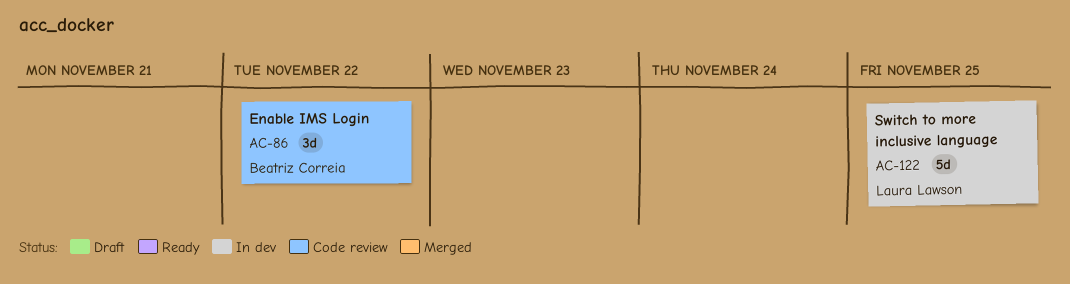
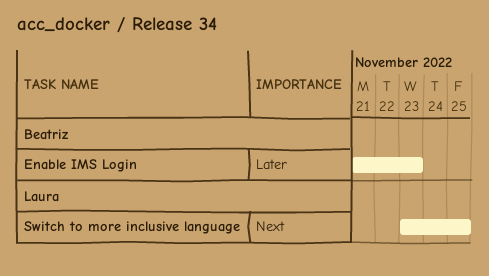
Enable IMS Login, due: Nov 22 -> Nov 23

